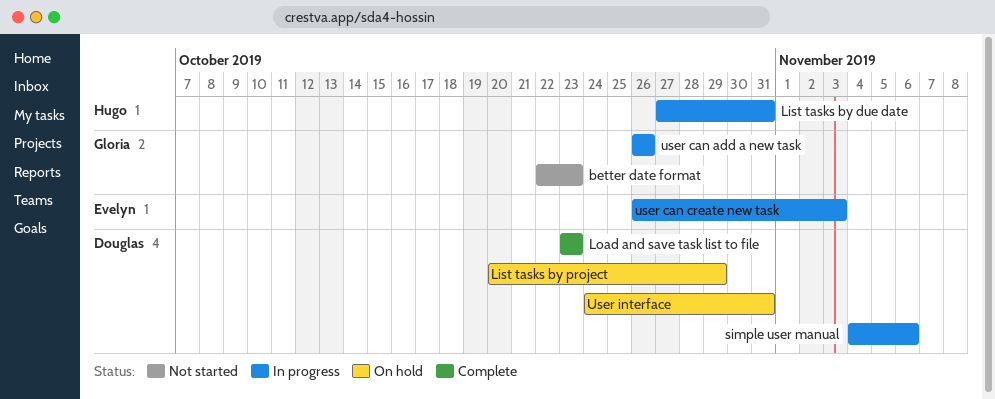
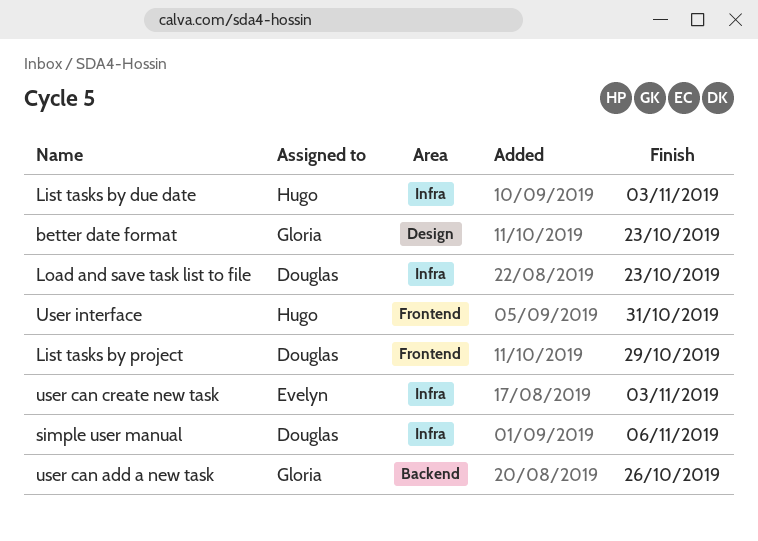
List tasks by due date, due: Oct 31 -> Nov 3
User interface, owner: Douglas -> Hugo

